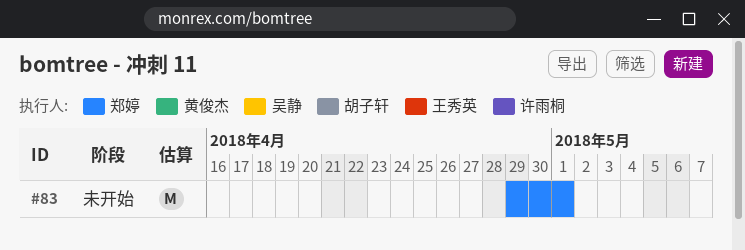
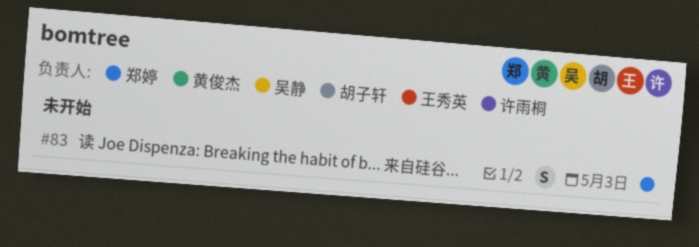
#83, estimate: M -> S
#83, due: May 1 -> May 3

